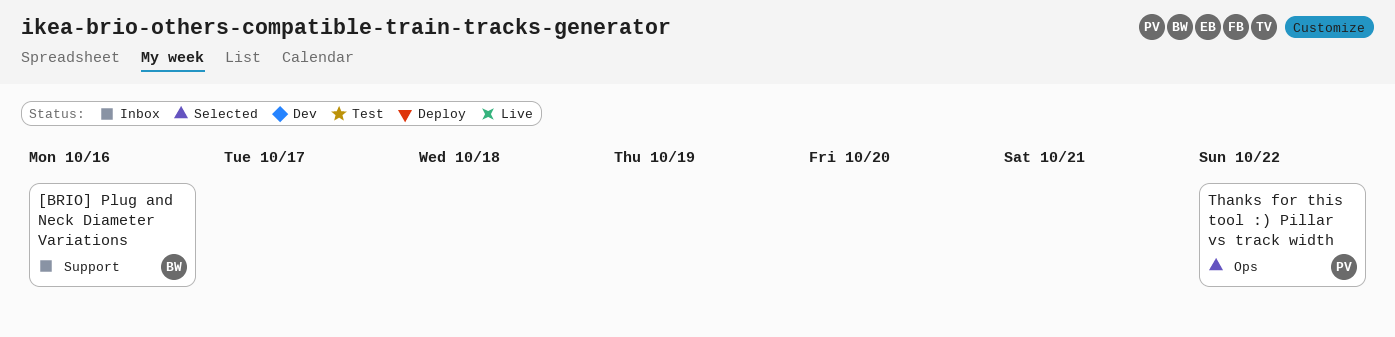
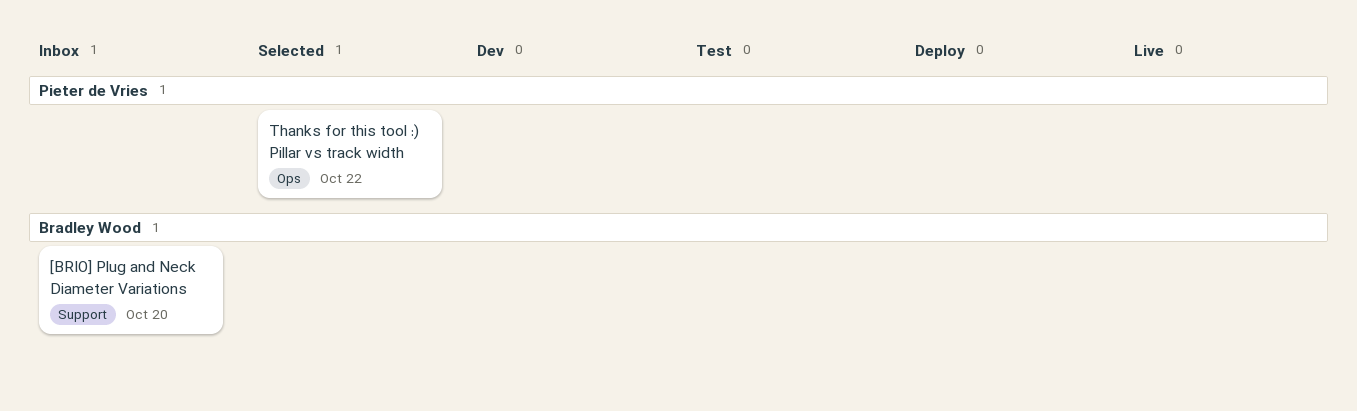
[BRIO] Plug and Neck Diameter Variations, due: Oct 16 -> Oct 20

